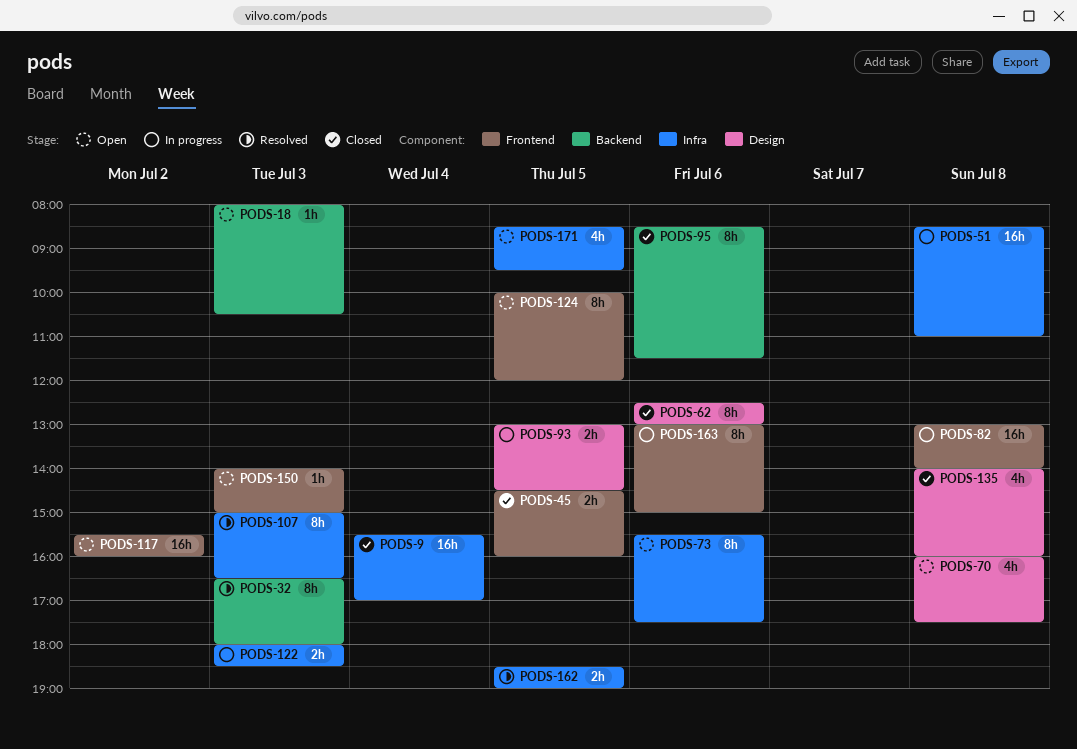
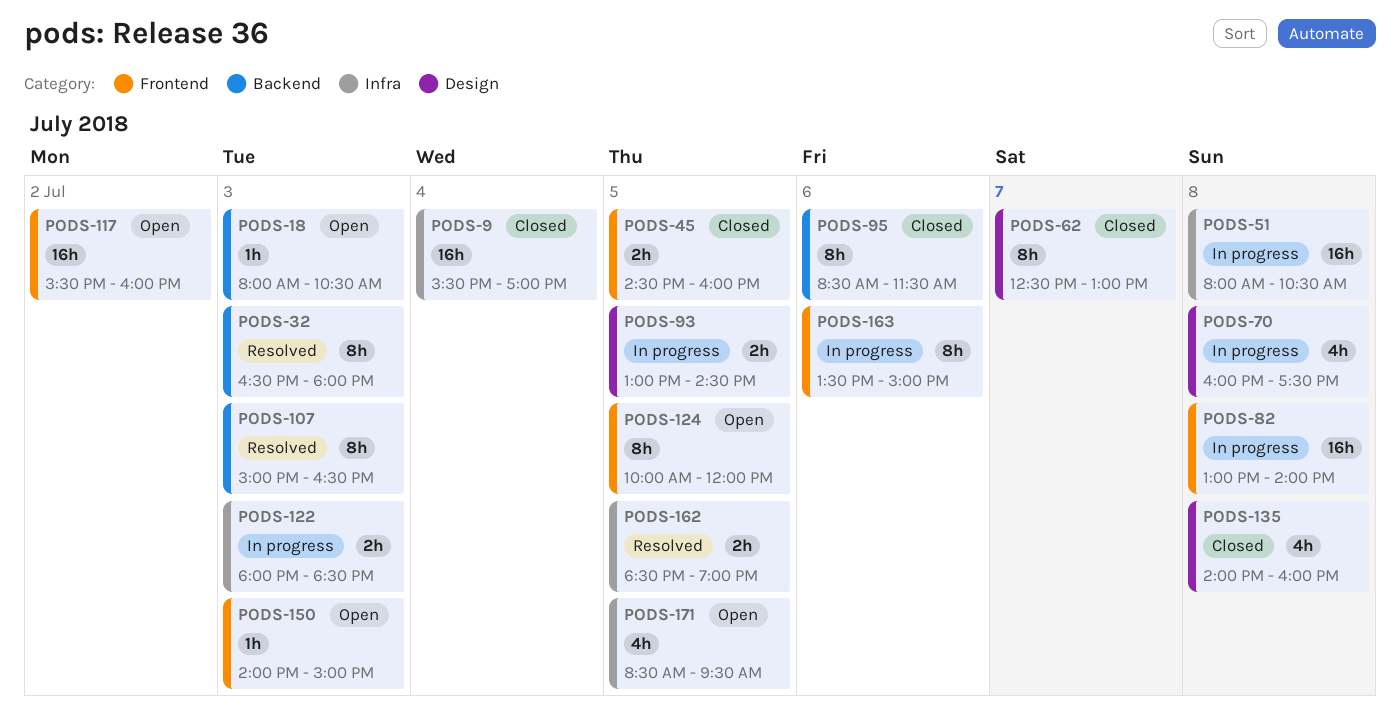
PODS-51, begins: 08:30 -> 08:00
PODS-51, ends: 11:00 -> 10:30
PODS-62, day: Jul 6 -> Jul 7
PODS-70, status: Open -> In progress
PODS-73: present -> none
PODS-107, label: Infra -> Backend
PODS-163, begins: 13:00 -> 13:30

